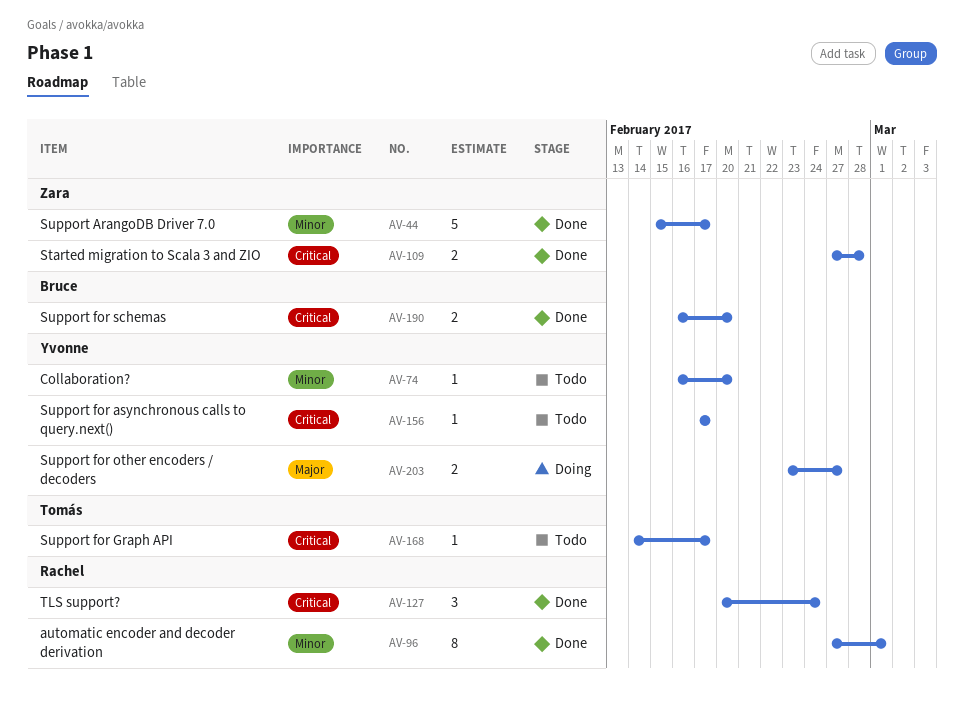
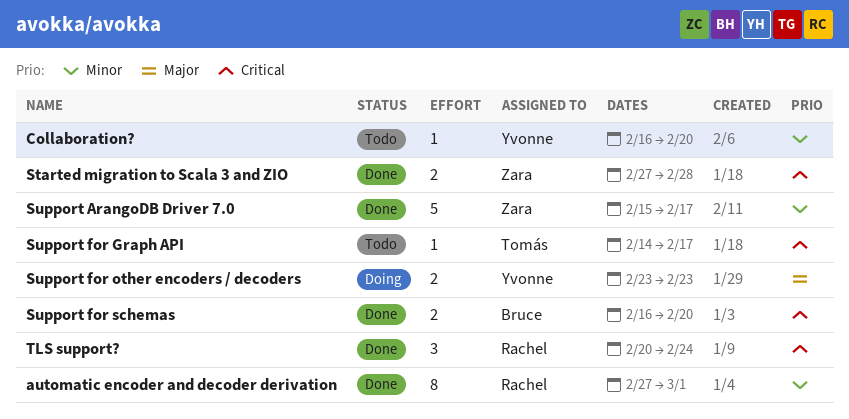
Support for asynchronous calls to query.next(): present -> none
Support for other encoders / decoders, due: Feb 27 -> Feb 23

